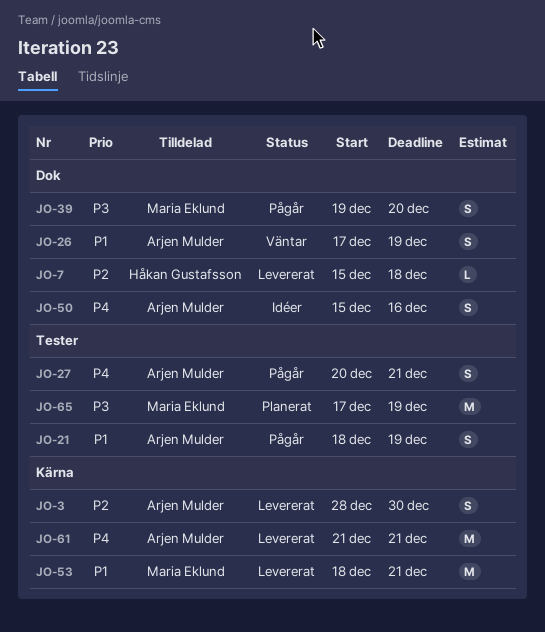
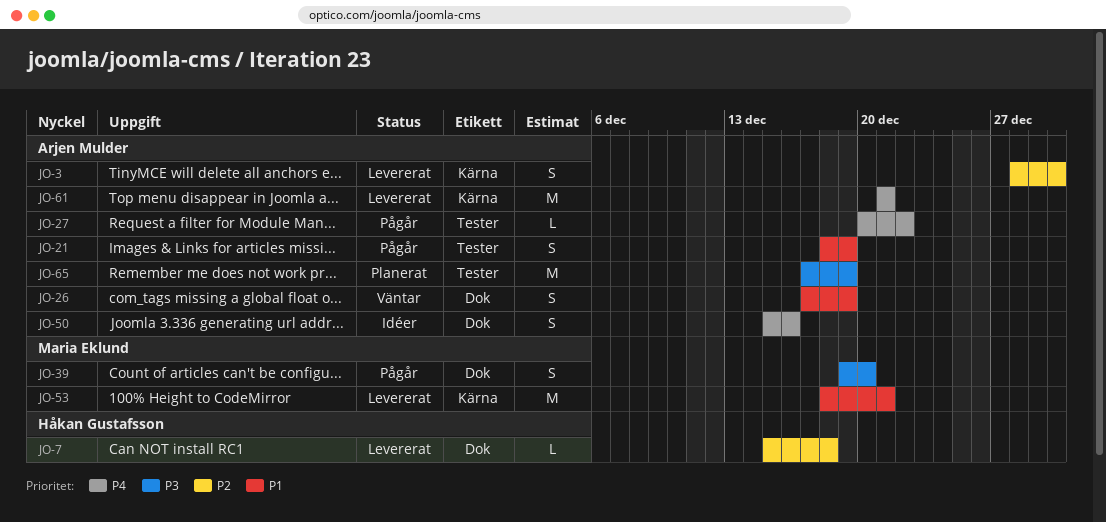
JO-27, estimate: S -> L
JO-27, due: Dec 21 -> Dec 22
JO-65, owner: Maria Eklund -> Arjen Mulder

